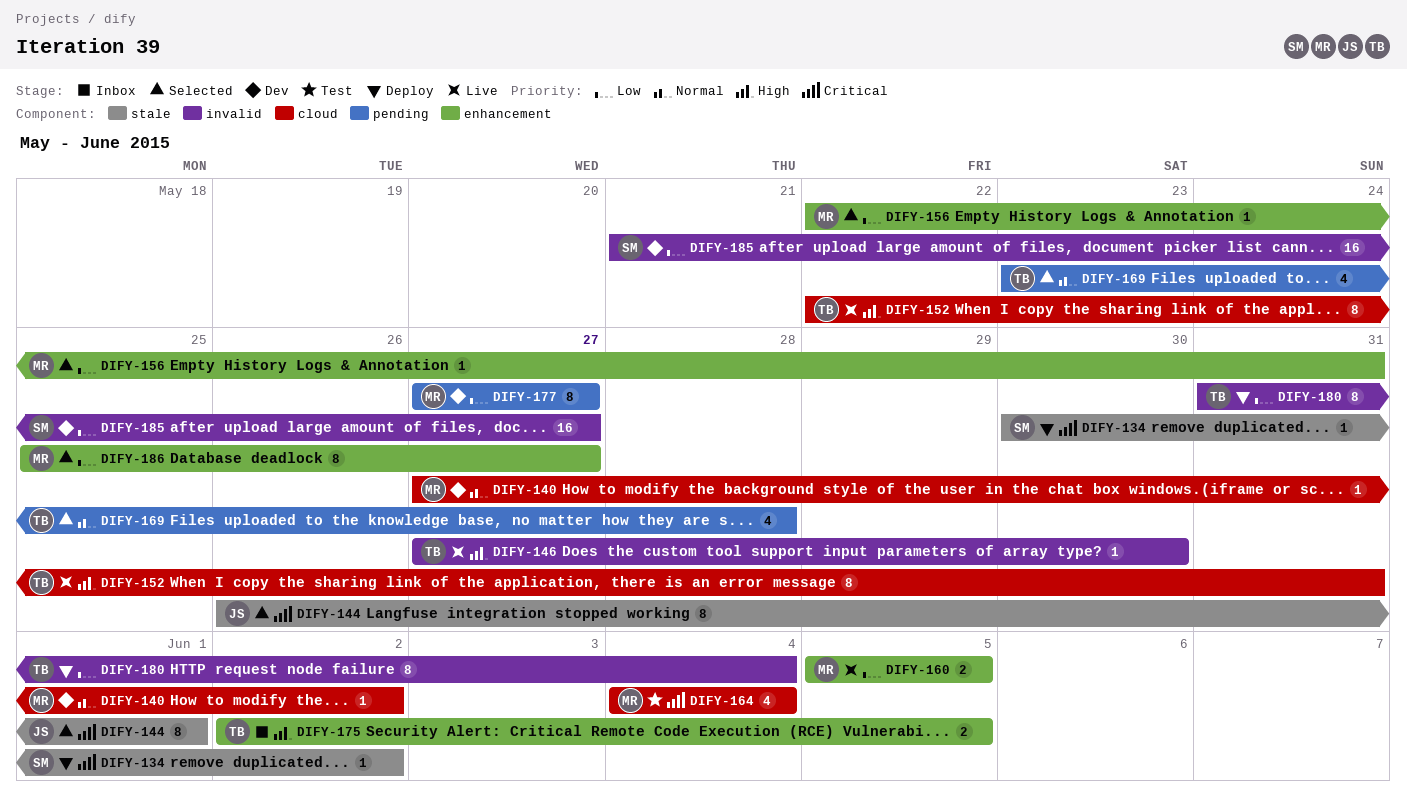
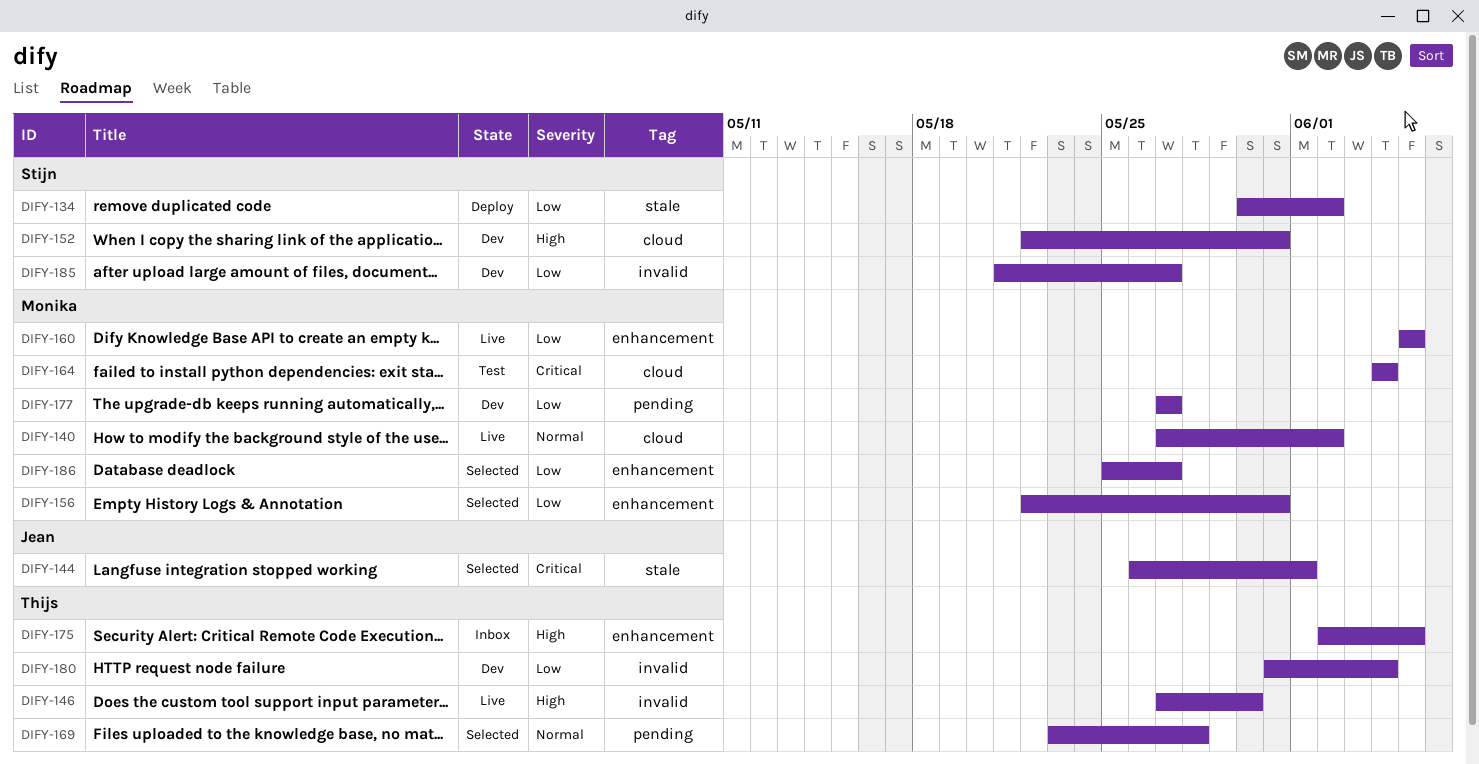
DIFY-134, priority: Critical -> Low
DIFY-140, status: Dev -> Live
DIFY-152, status: Live -> Dev
DIFY-152, owner: Thijs -> Stijn
DIFY-180, status: Deploy -> Dev

